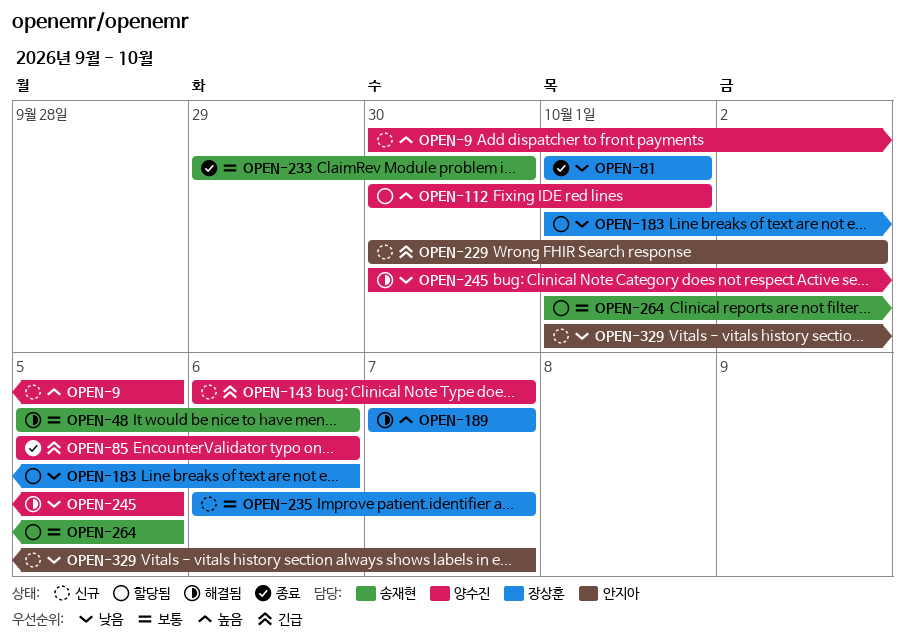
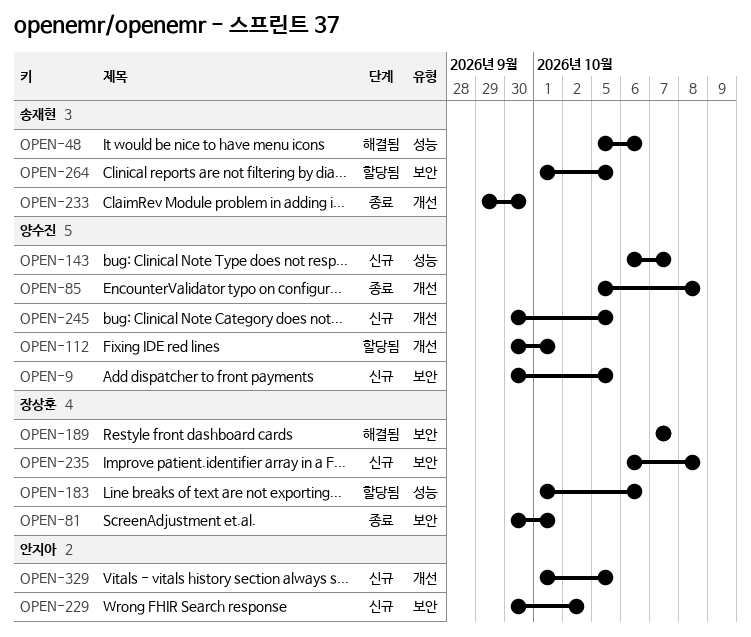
OPEN-81, start: Oct 1 -> Sep 30
OPEN-85, due: Oct 6 -> Oct 8
OPEN-235, due: Oct 7 -> Oct 8
OPEN-245, status: 해결됨 -> 신규
OPEN-329, due: Oct 7 -> Oct 5

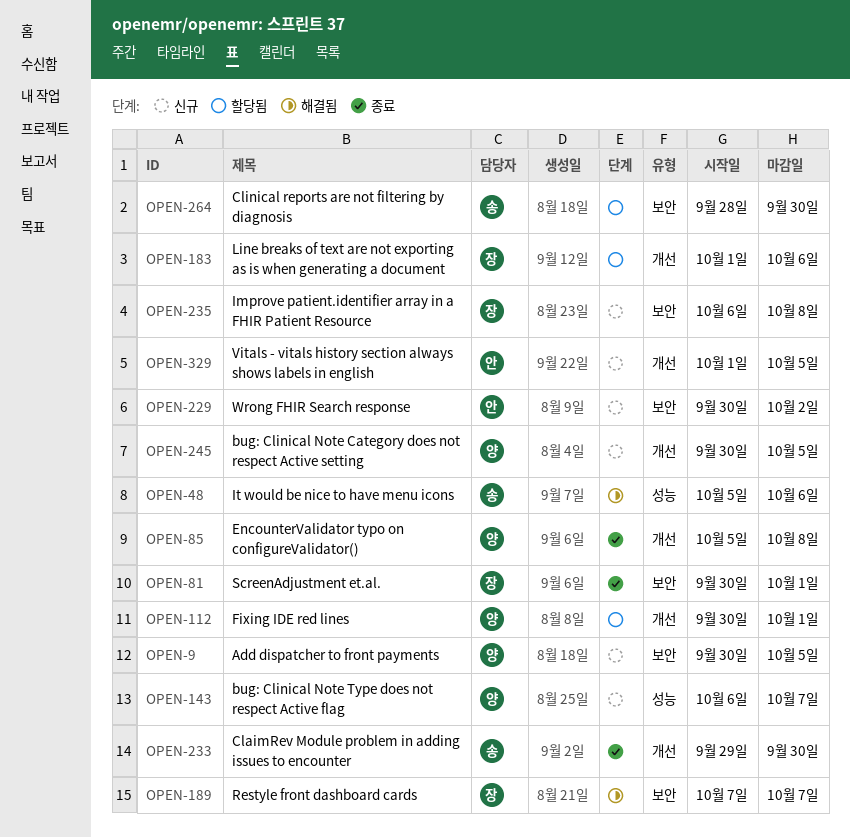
OPEN-183, label: 성능 -> 개선
OPEN-264, start: Oct 1 -> Sep 28
OPEN-264, due: Oct 5 -> Sep 30

